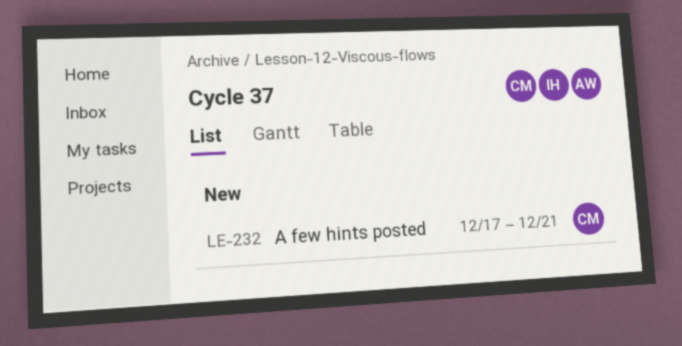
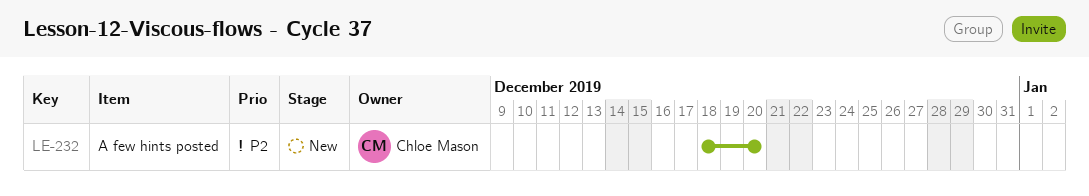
LE-232, start: Dec 17 -> Dec 18
LE-232, due: Dec 21 -> Dec 20

